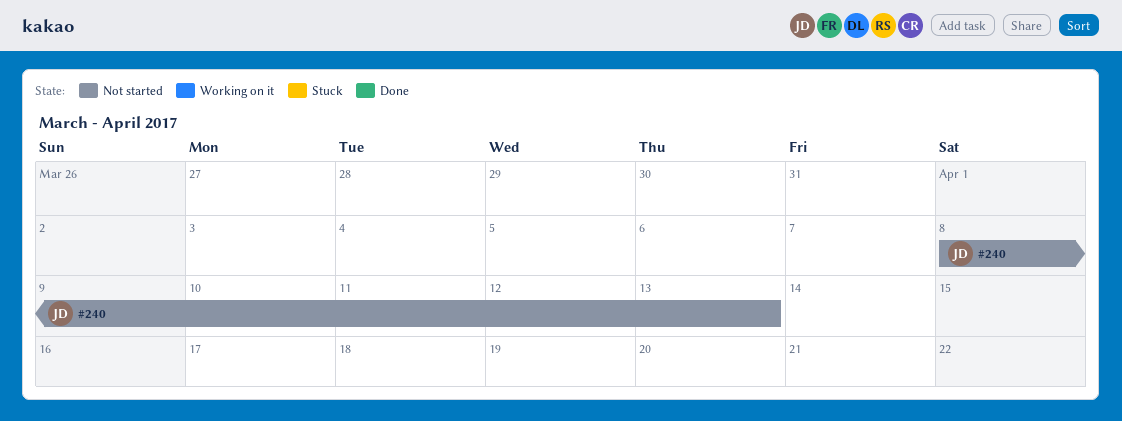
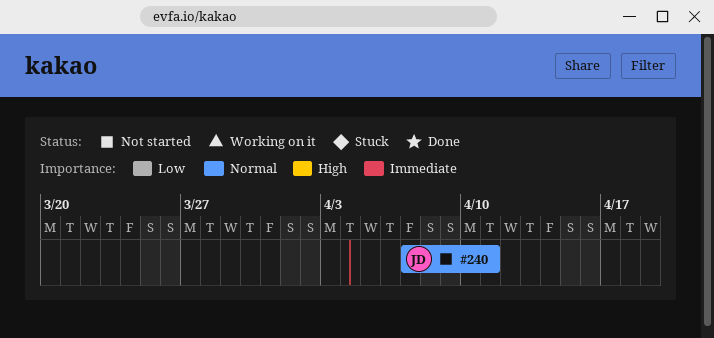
#240, start: Apr 8 -> Apr 7
#240, due: Apr 13 -> Apr 11

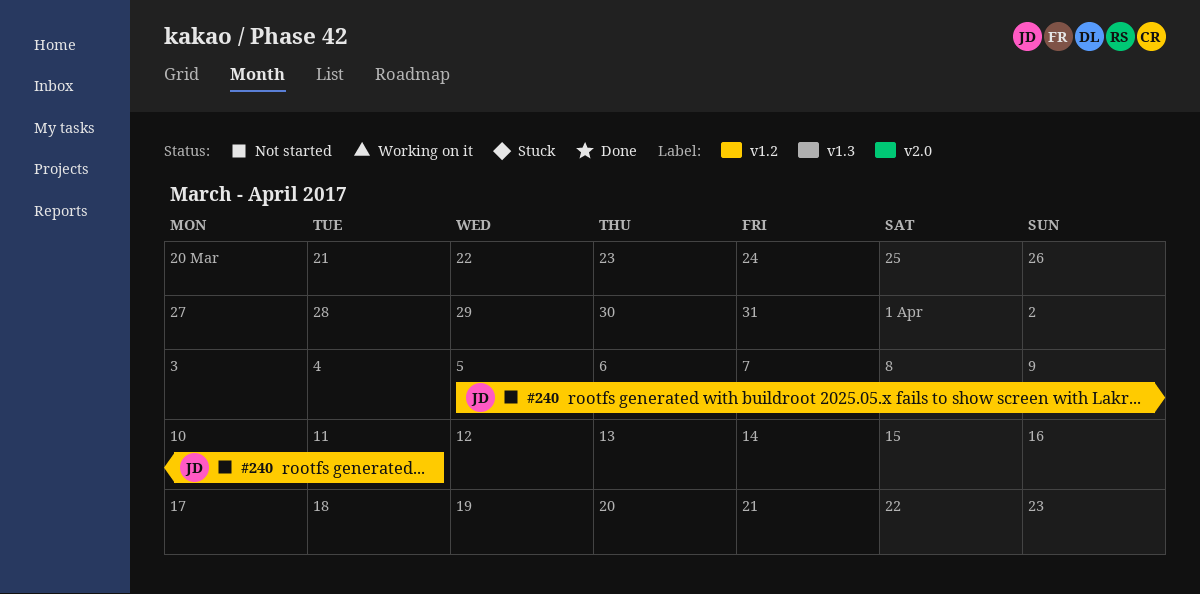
#240, start: Apr 7 -> Apr 5

